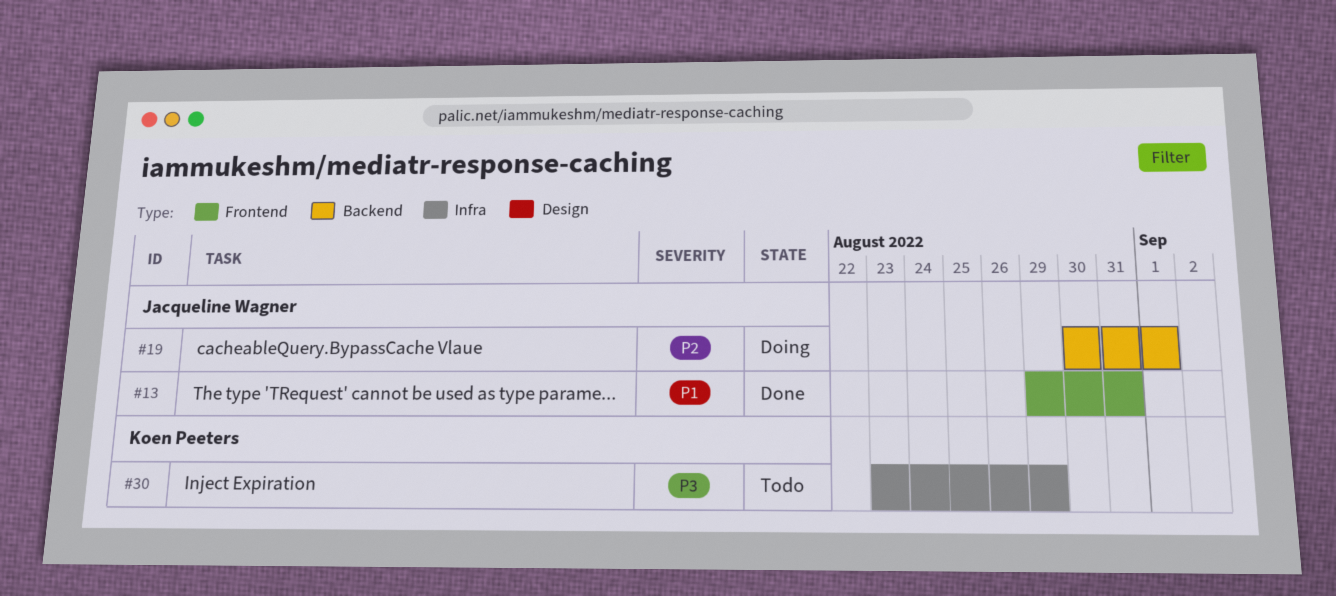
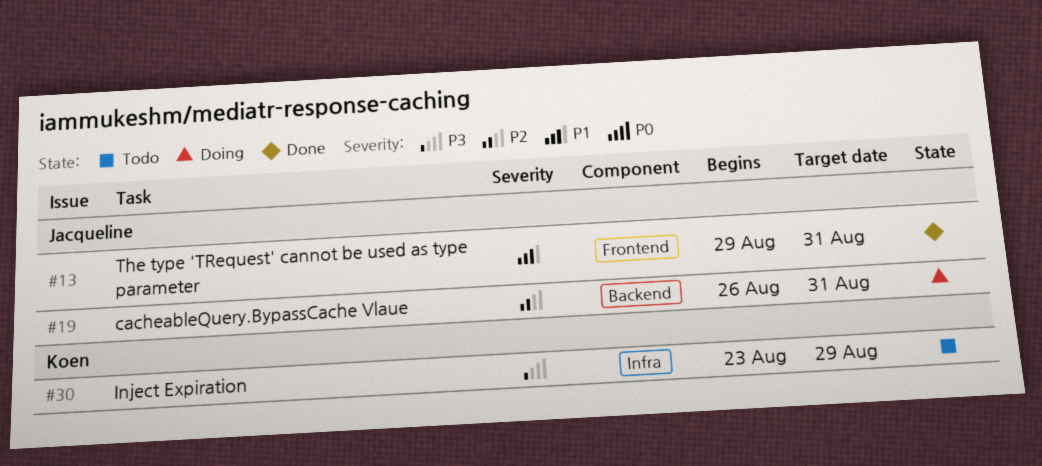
#19, start: Aug 30 -> Aug 26
#19, due: Sep 1 -> Aug 31

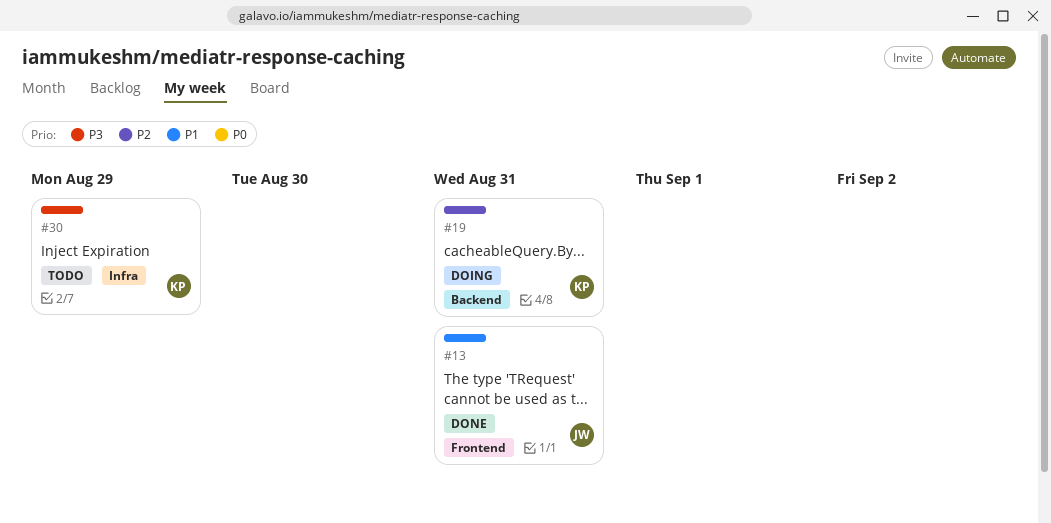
#19, owner: Jacqueline -> Koen

